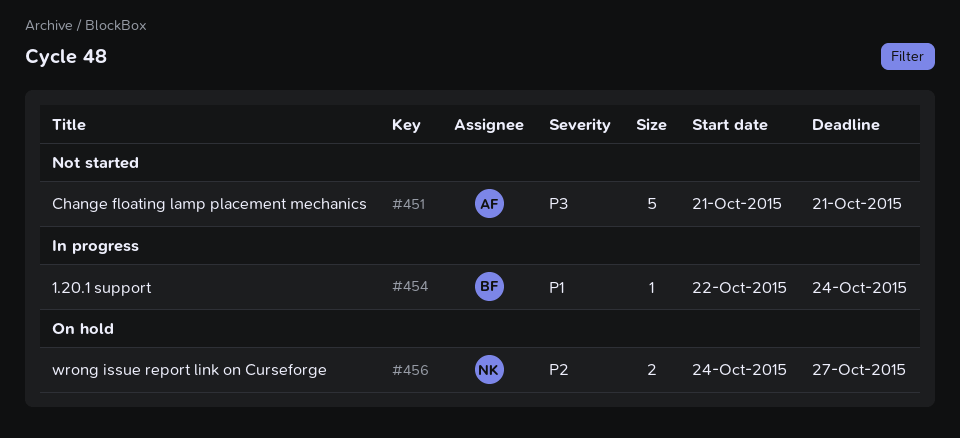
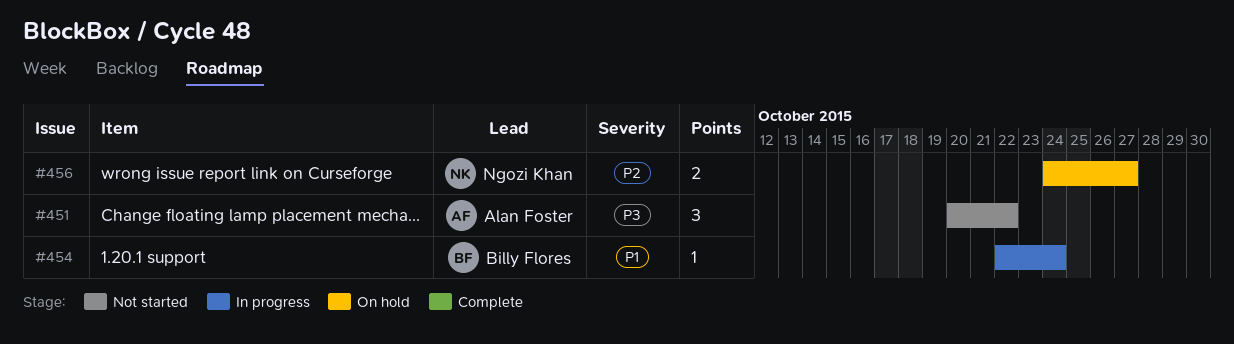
#451, estimate: 5 -> 3
#451, start: Oct 21 -> Oct 20
#451, due: Oct 21 -> Oct 22

